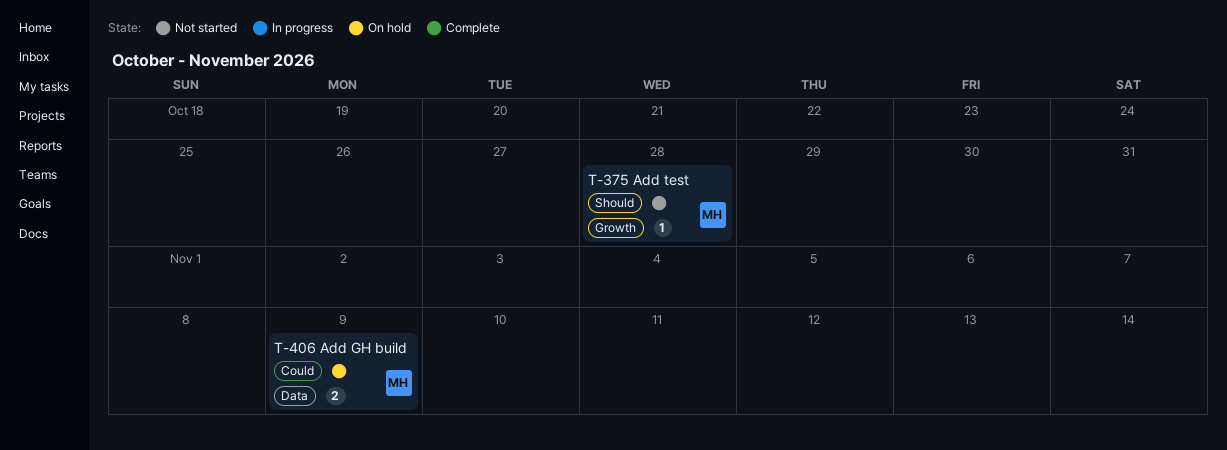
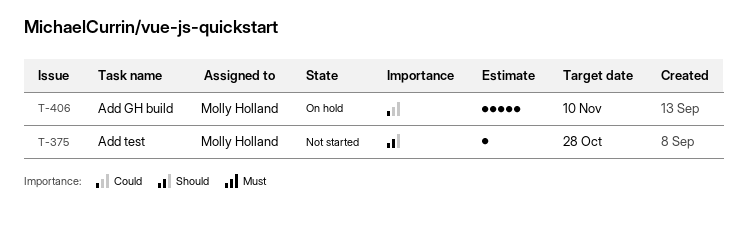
T-406, estimate: 2 -> 5
T-406, due: Nov 9 -> Nov 10

